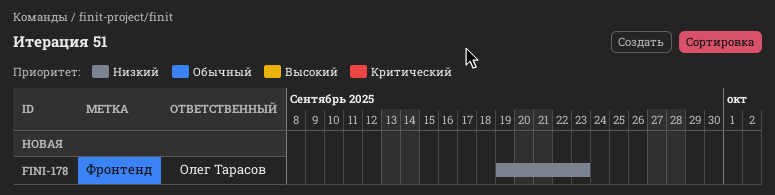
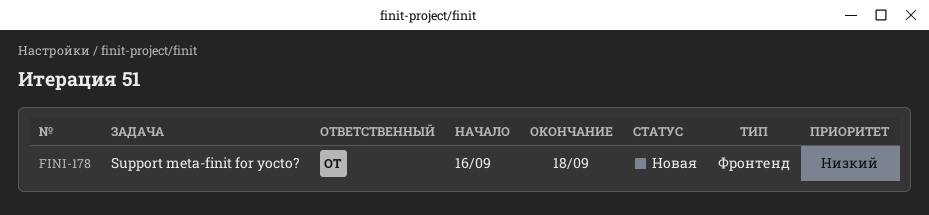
FINI-178, start: Sep 19 -> Sep 16
FINI-178, due: Sep 23 -> Sep 18

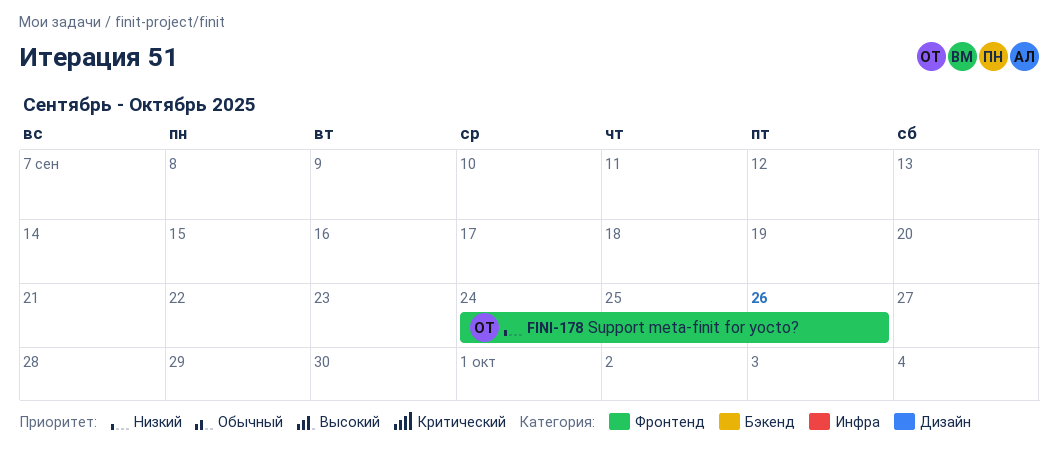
FINI-178, start: Sep 16 -> Sep 24
FINI-178, due: Sep 18 -> Sep 26

